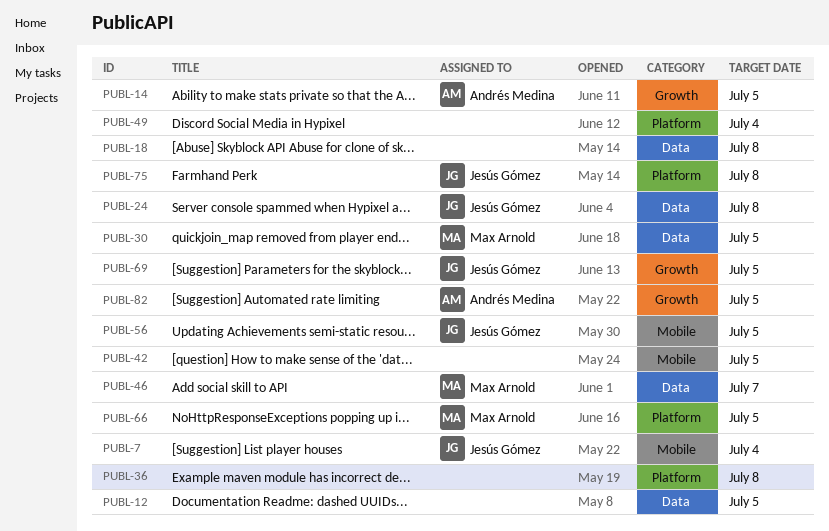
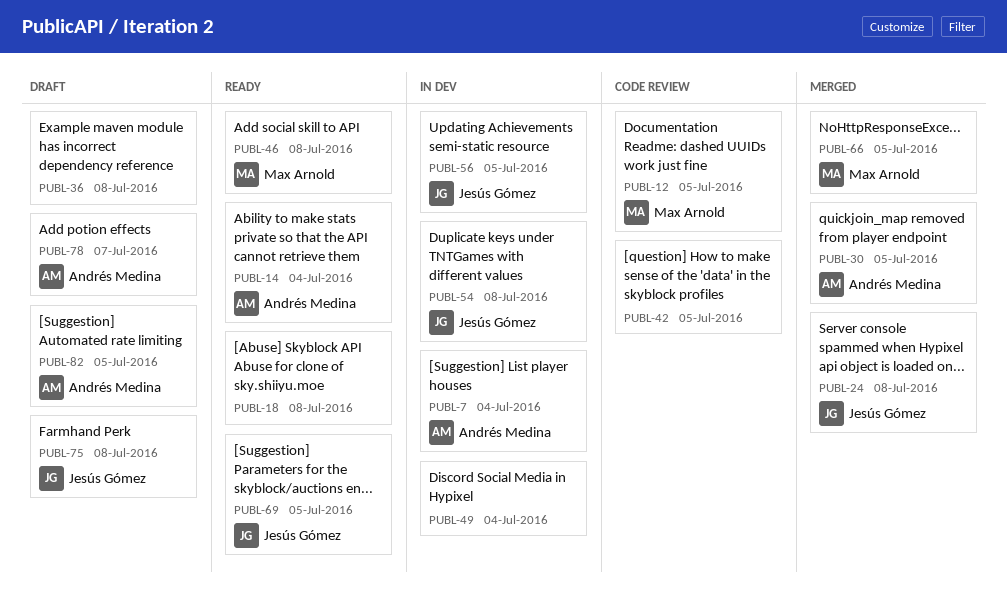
PUBL-7, owner: Jesús Gómez -> Andrés Medina
PUBL-12, owner: none -> Max Arnold
PUBL-14, due: Jul 5 -> Jul 4
PUBL-30, owner: Max Arnold -> Andrés Medina
PUBL-46, due: Jul 7 -> Jul 8
PUBL-54: none -> present
PUBL-78: none -> present

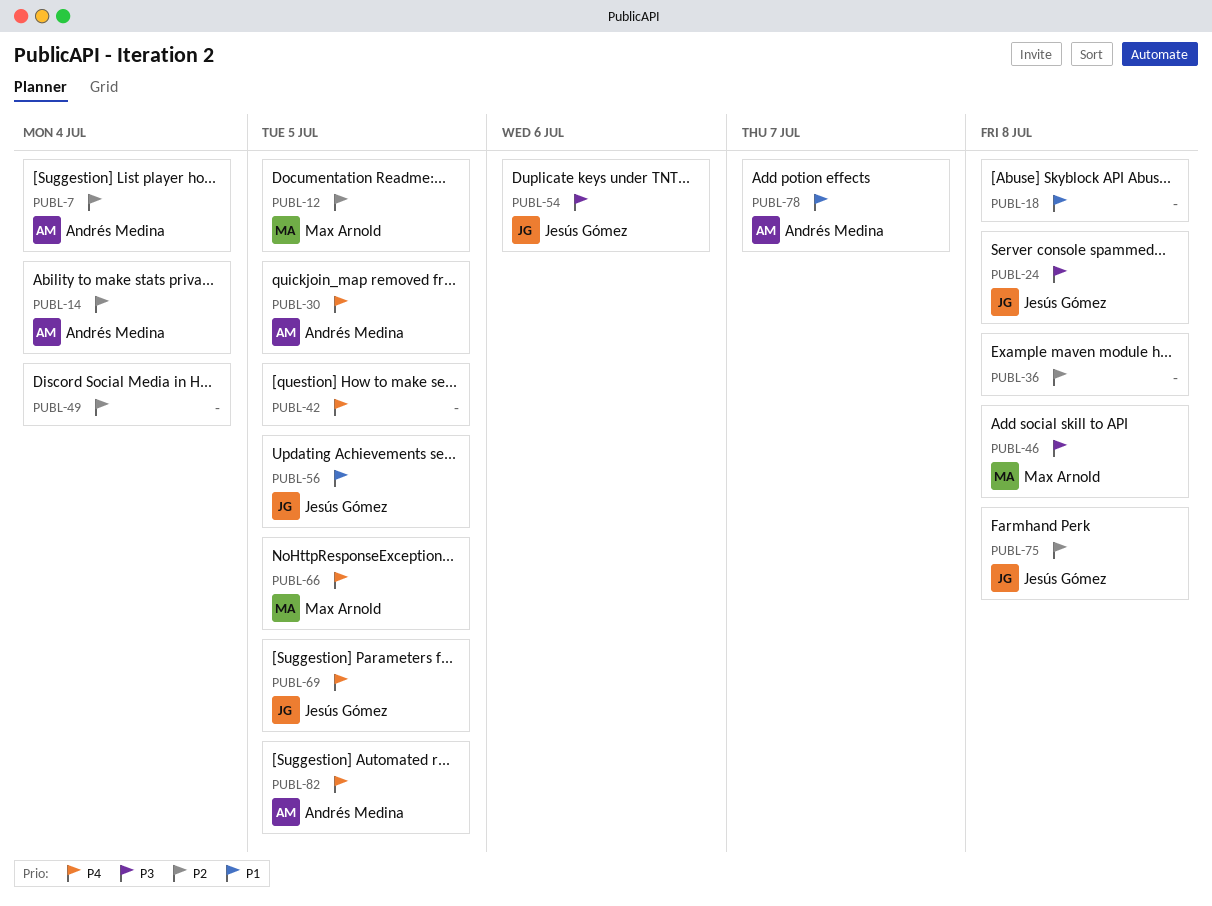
PUBL-54, due: Jul 8 -> Jul 6

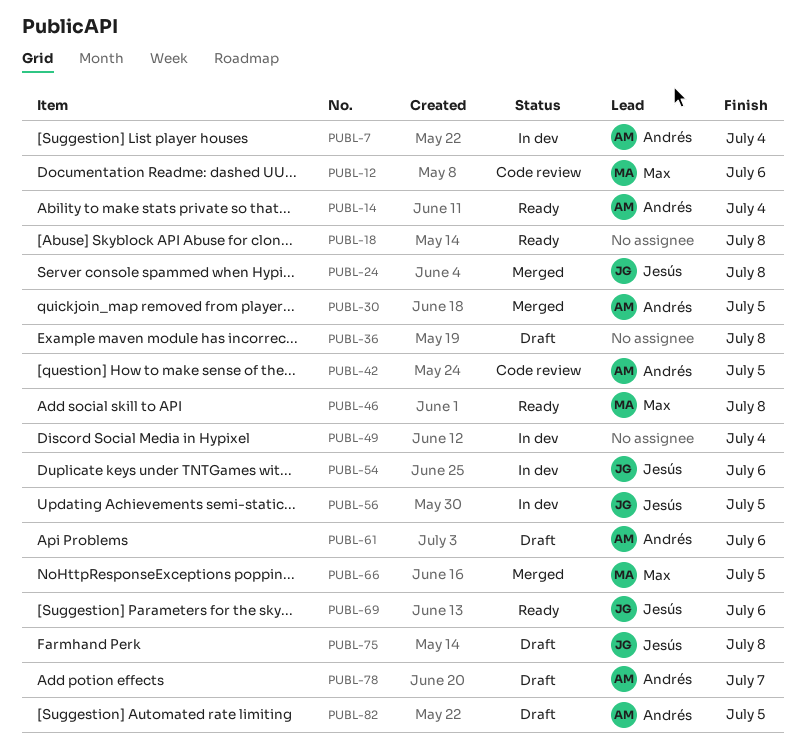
PUBL-12, due: Jul 5 -> Jul 6
PUBL-42, owner: none -> Andrés Medina
PUBL-61: none -> present
PUBL-69, due: Jul 5 -> Jul 6

